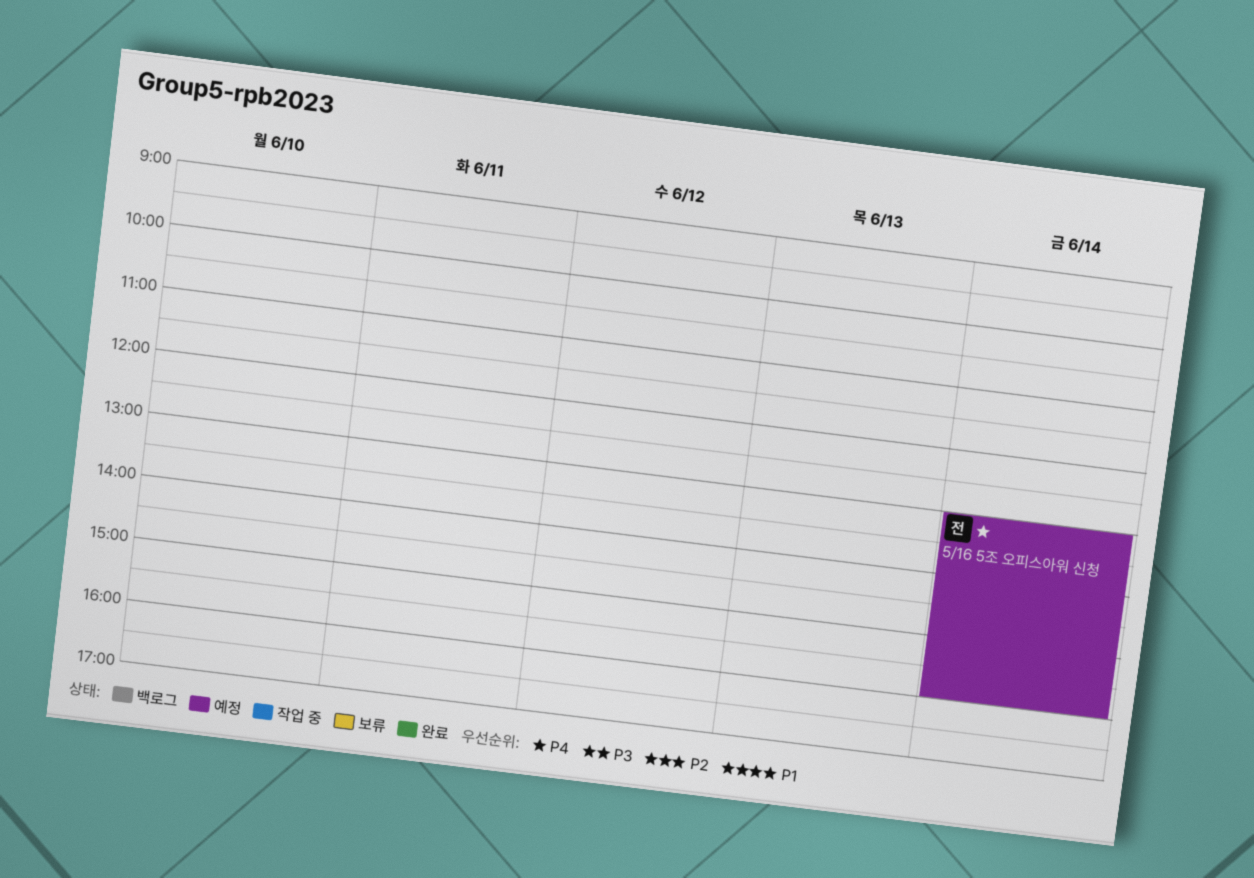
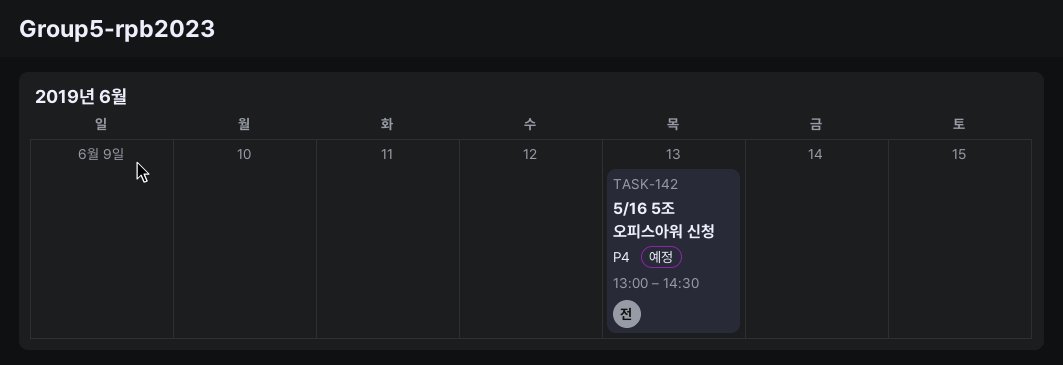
5/16 5조 오피스아워 신청, day: Jun 14 -> Jun 13
5/16 5조 오피스아워 신청, ends: 16:00 -> 14:30

